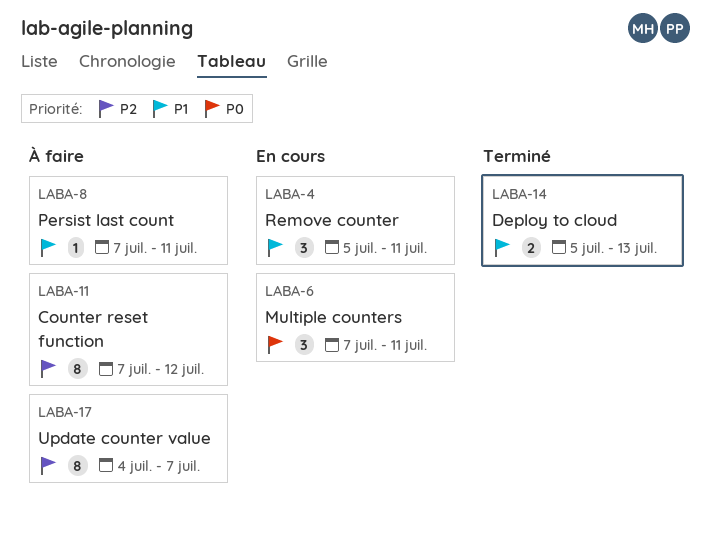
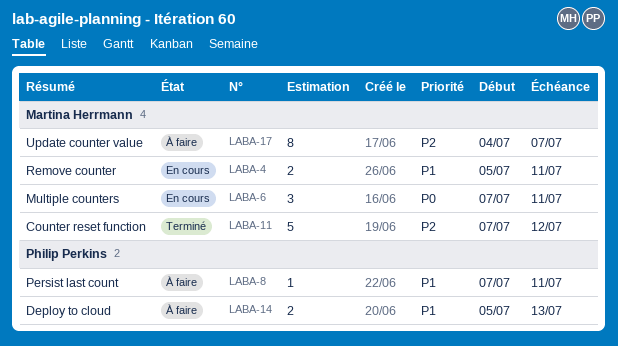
LABA-4, estimate: 3 -> 2
LABA-11, status: À faire -> Terminé
LABA-11, estimate: 8 -> 5
LABA-14, status: Terminé -> À faire

